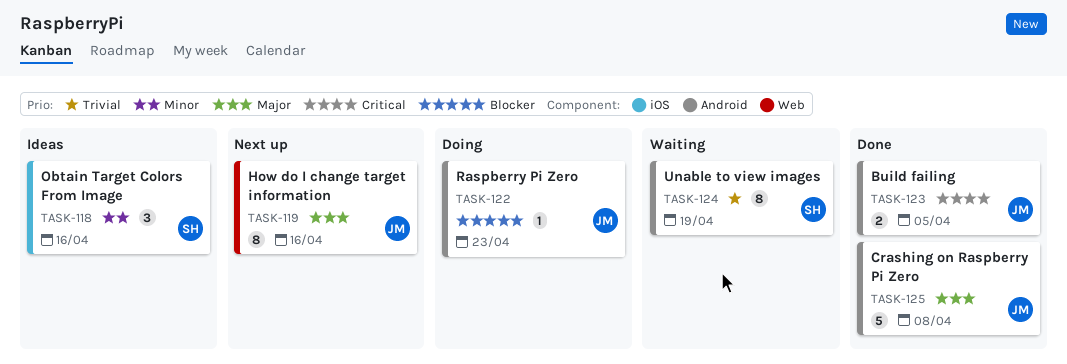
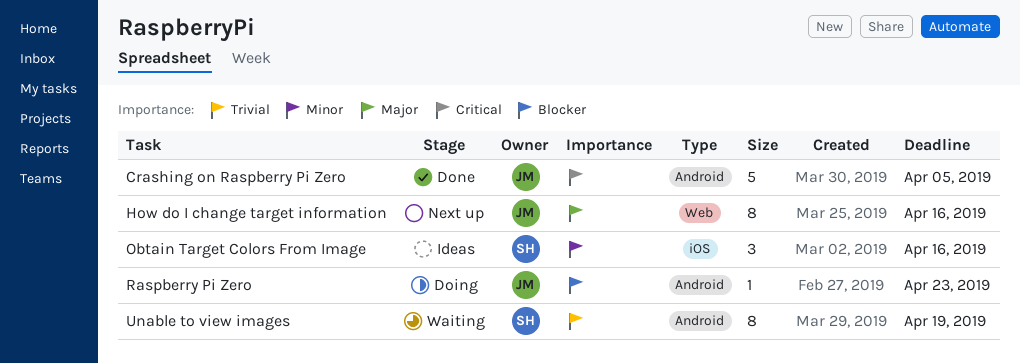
Build failing: present -> none
Crashing on Raspberry Pi Zero, priority: Major -> Critical
Crashing on Raspberry Pi Zero, due: Apr 8 -> Apr 5

